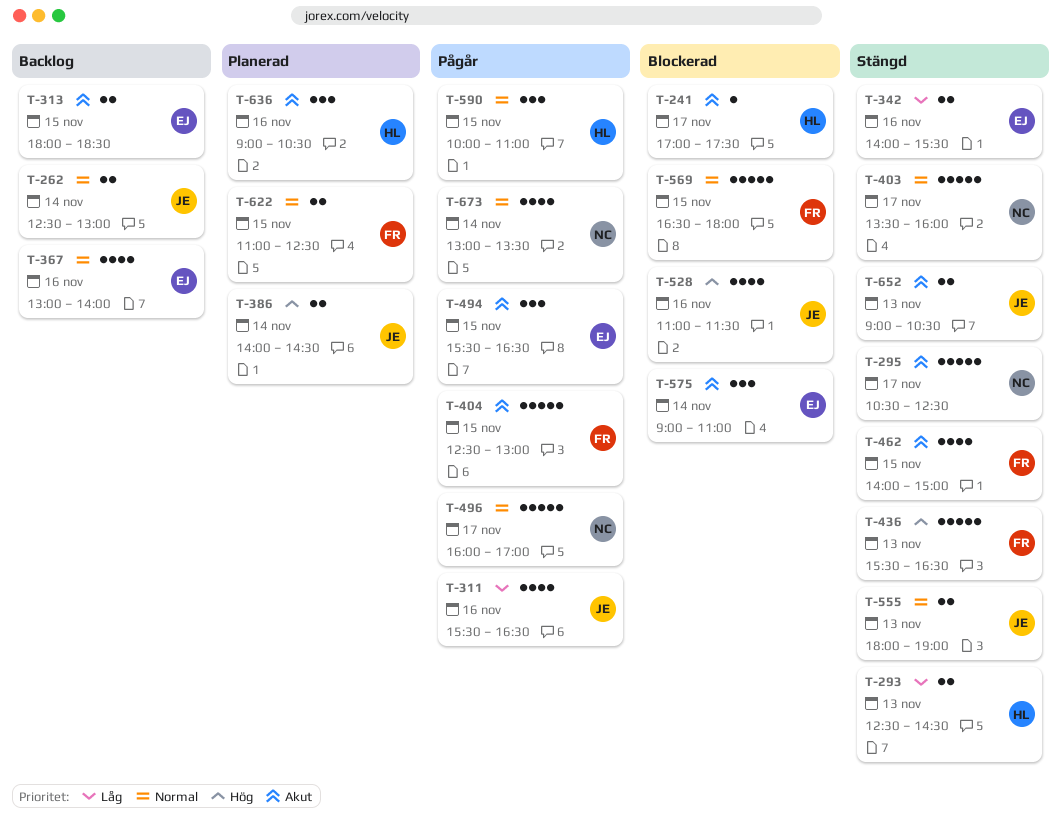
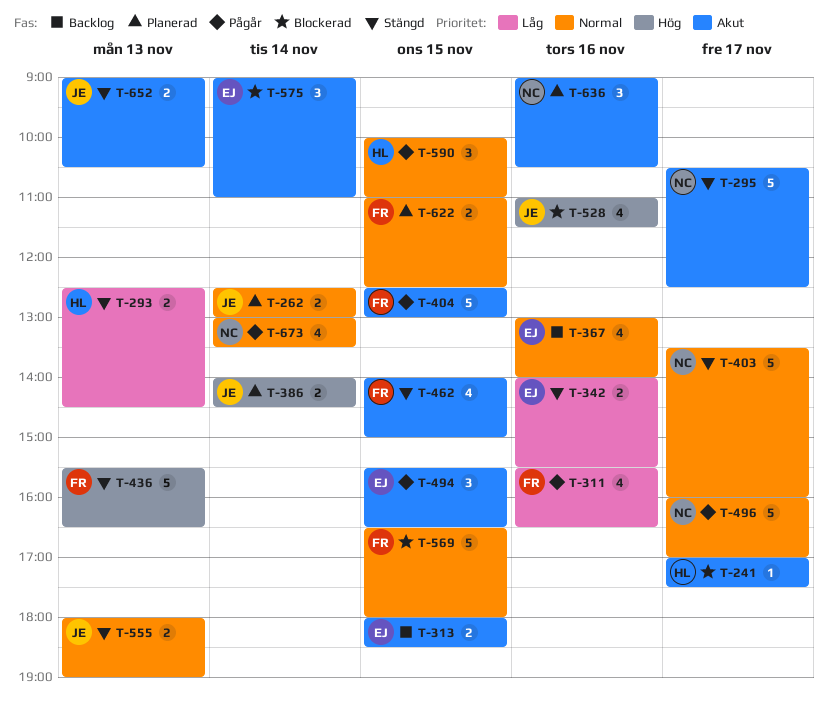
T-262, status: Backlog -> Planerad
T-311, owner: JE -> FR
T-636, owner: HL -> NC

